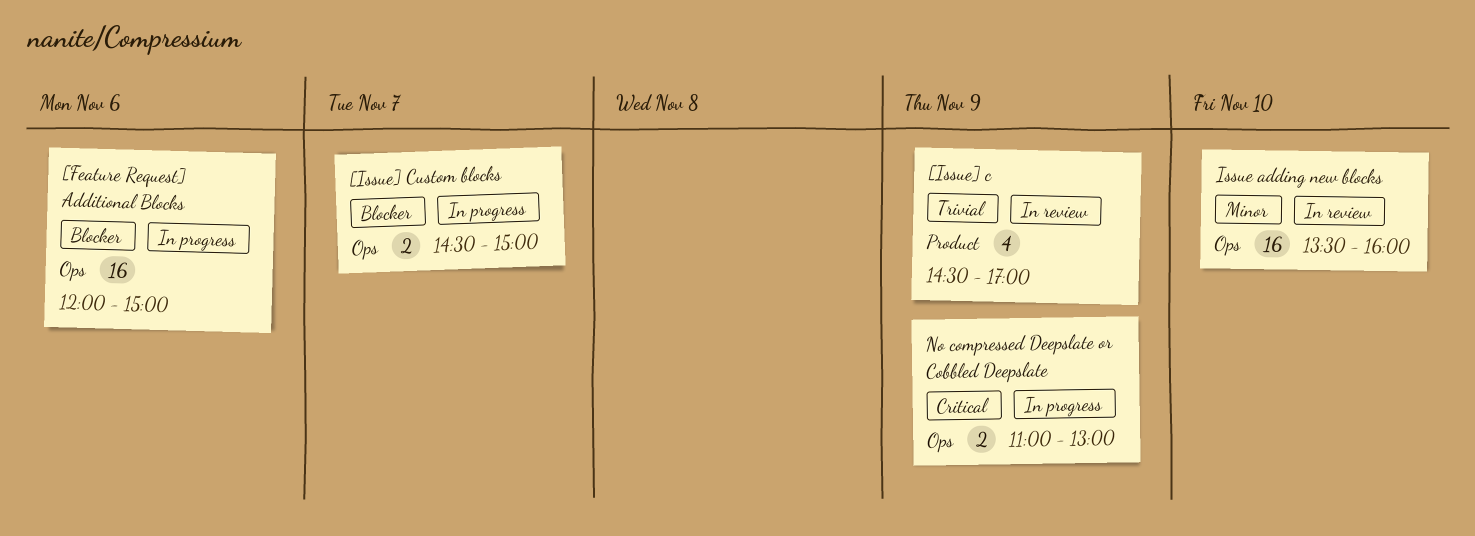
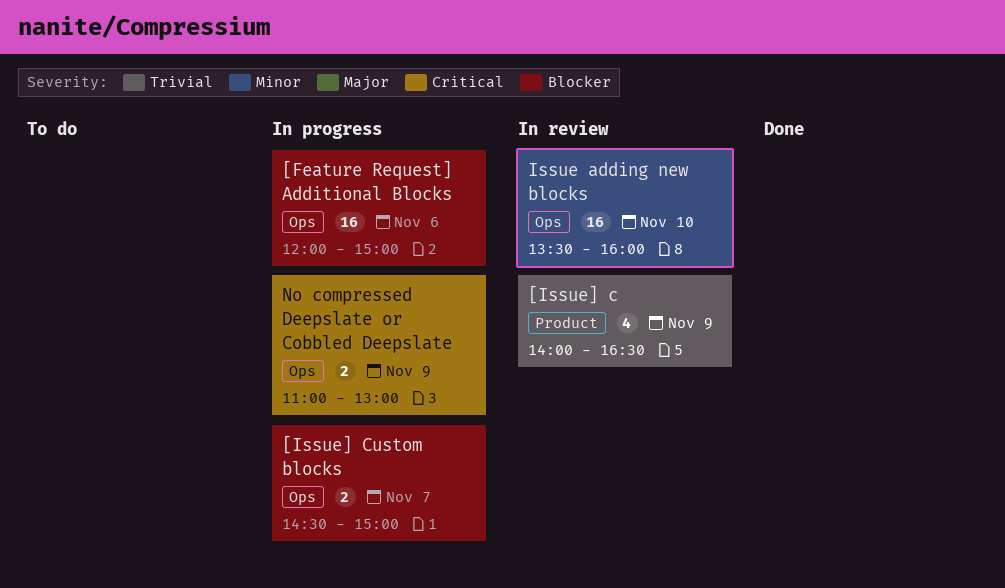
[Issue] c, begins: 14:30 -> 14:00
[Issue] c, ends: 17:00 -> 16:30

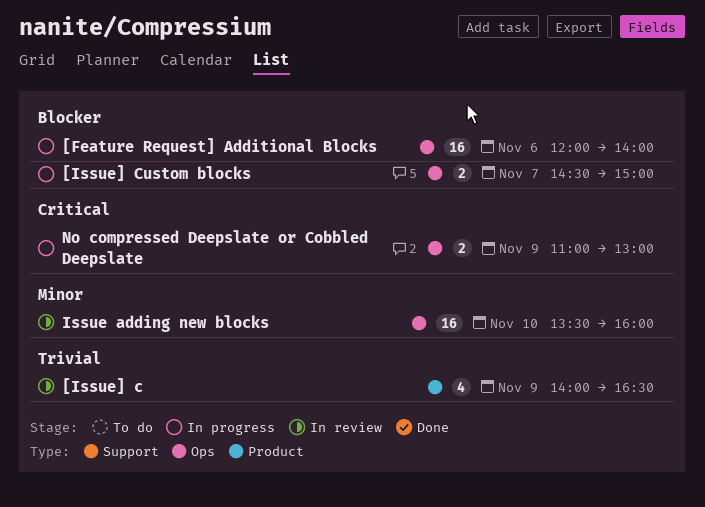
[Feature Request] Additional Blocks, ends: 15:00 -> 14:00

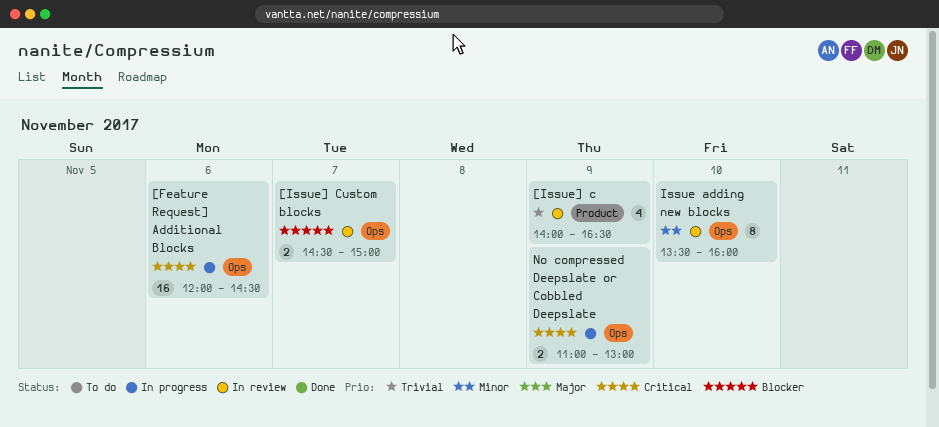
[Feature Request] Additional Blocks, priority: Blocker -> Critical
[Feature Request] Additional Blocks, ends: 14:00 -> 14:30
[Issue] Custom blocks, status: In progress -> In review
Issue adding new blocks, estimate: 16 -> 8

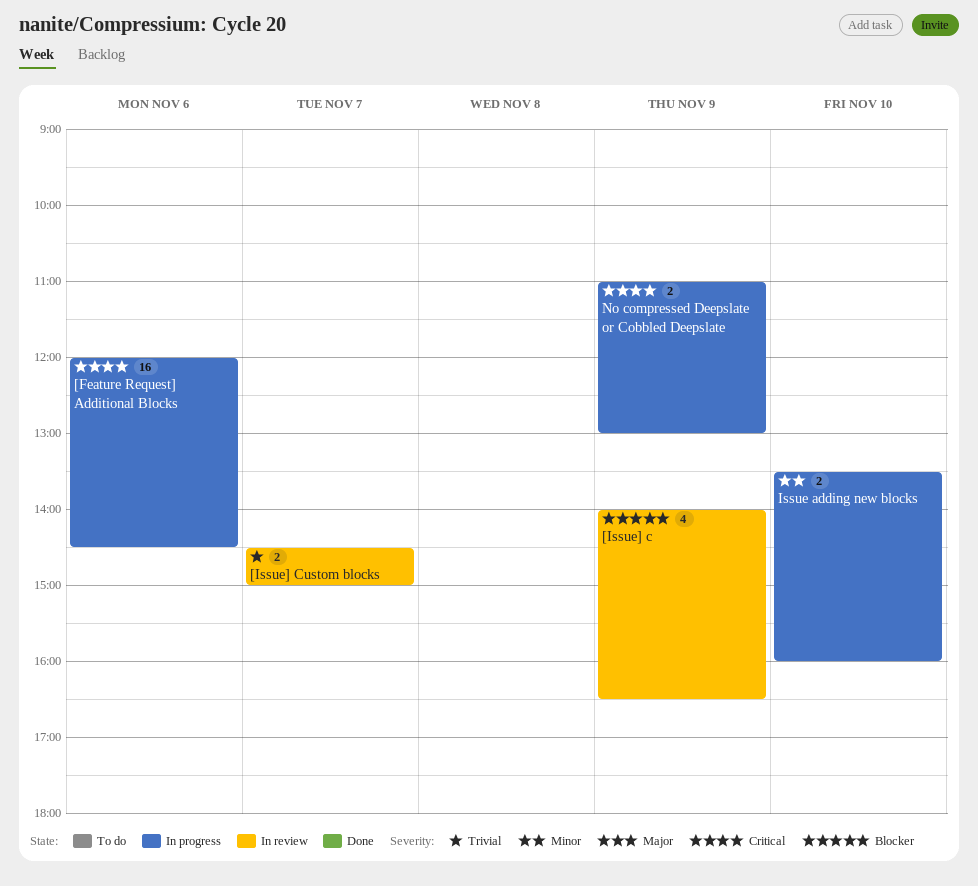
[Issue] c, priority: Trivial -> Blocker
[Issue] Custom blocks, priority: Blocker -> Trivial
Issue adding new blocks, status: In review -> In progress
Issue adding new blocks, estimate: 8 -> 2

